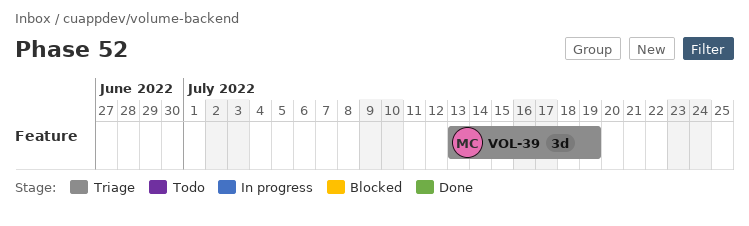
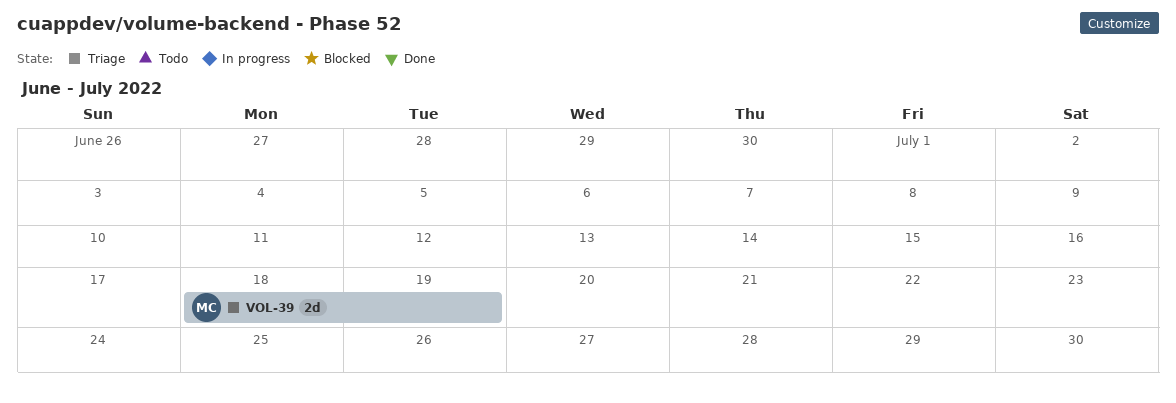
VOL-39, estimate: 3d -> 2d
VOL-39, start: Jul 13 -> Jul 18

